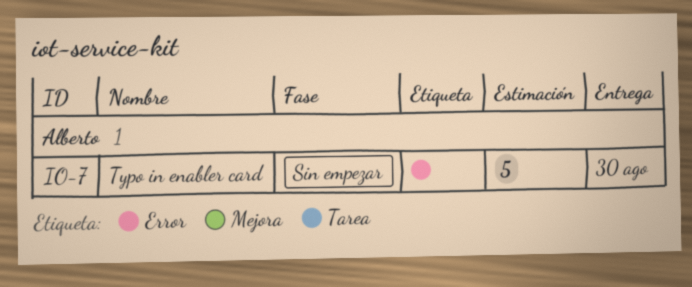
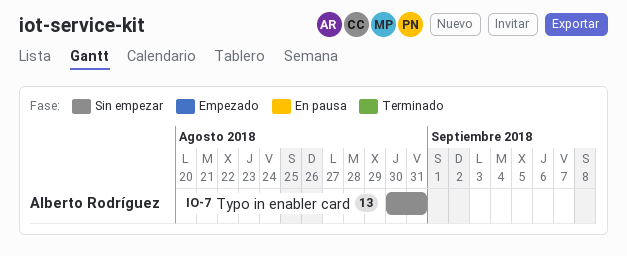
IO-7, estimate: 5 -> 13
IO-7, due: Aug 30 -> Aug 31

